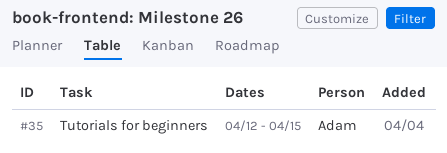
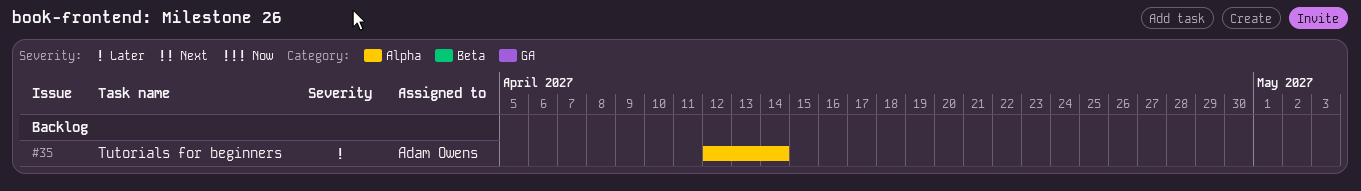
#35, due: Apr 15 -> Apr 14

